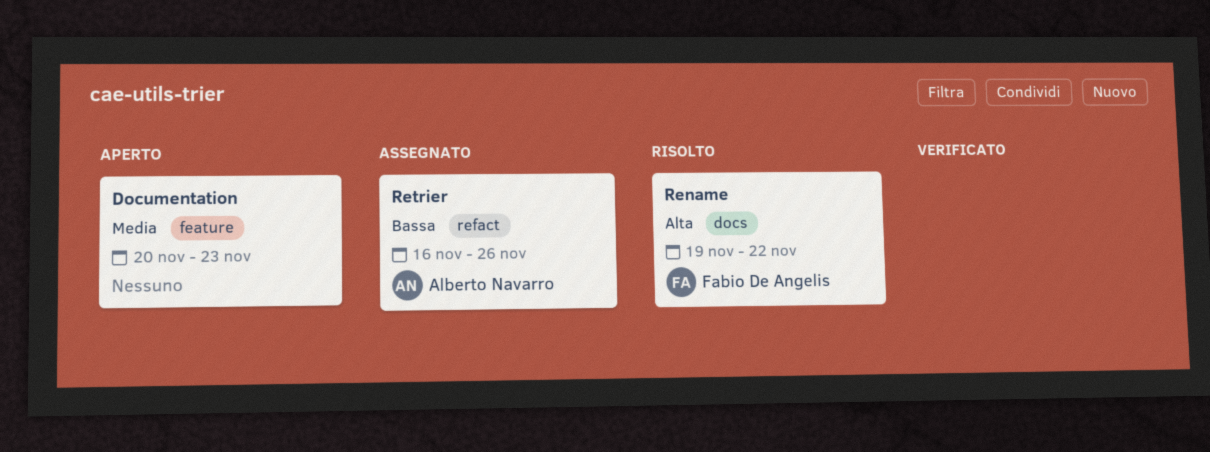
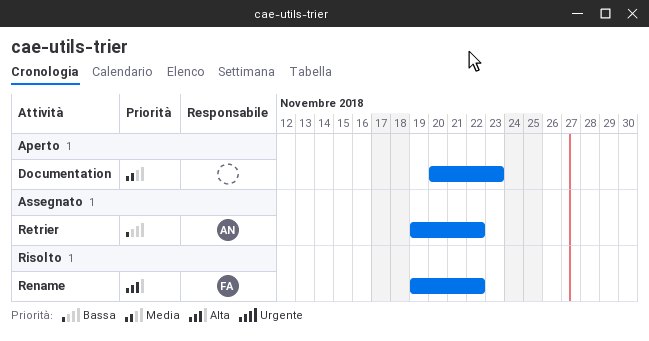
Retrier, start: Nov 16 -> Nov 19
Retrier, due: Nov 26 -> Nov 22

